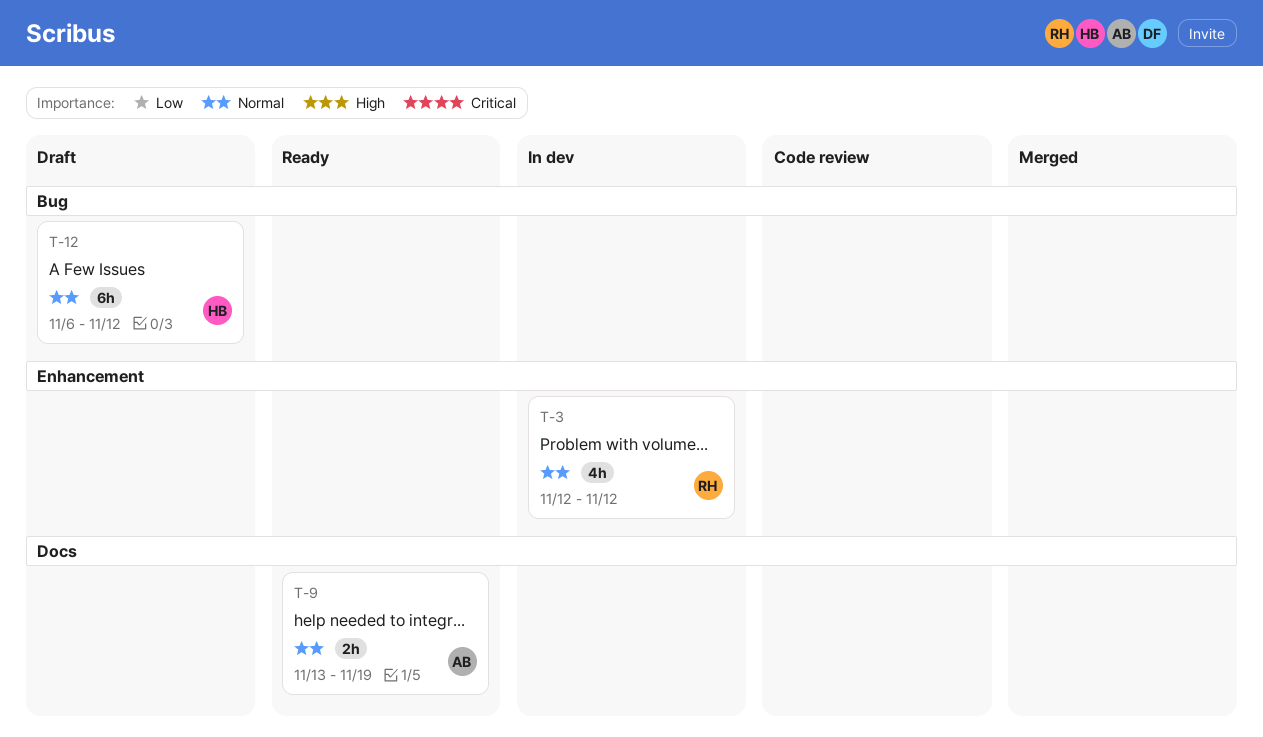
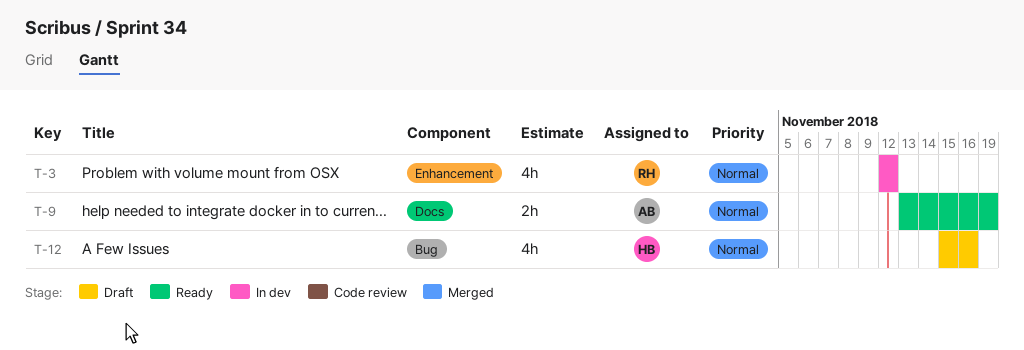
T-12, estimate: 6h -> 4h
T-12, start: Nov 6 -> Nov 15
T-12, due: Nov 12 -> Nov 16

